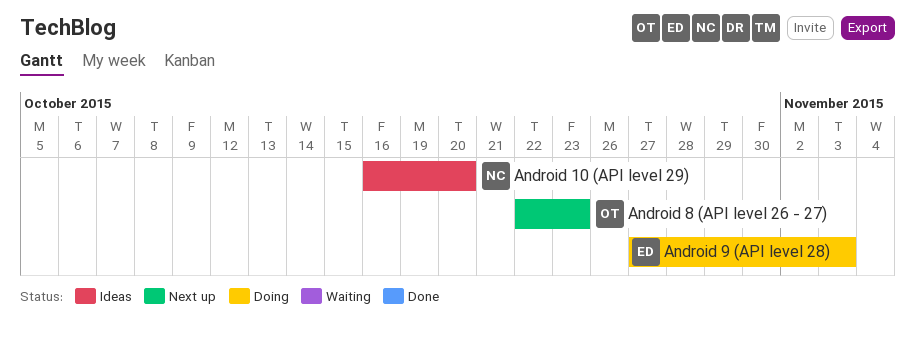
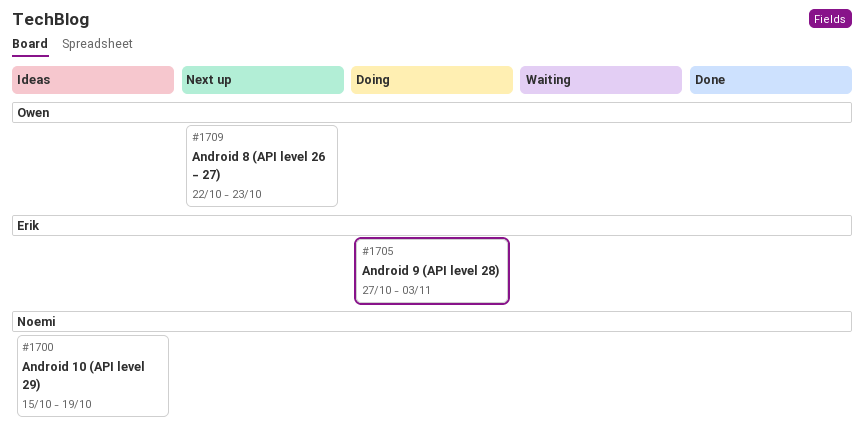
Android 10 (API level 29), start: Oct 16 -> Oct 15
Android 10 (API level 29), due: Oct 20 -> Oct 19

